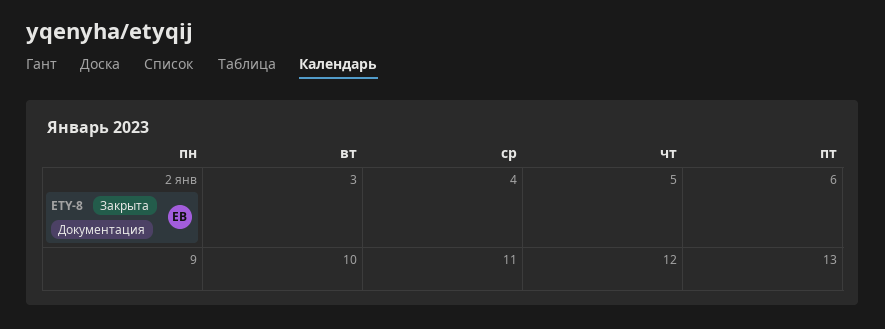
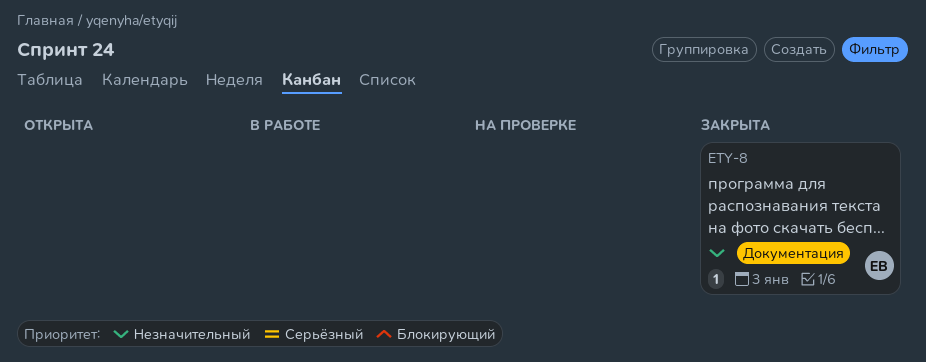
ETY-8, due: Jan 2 -> Jan 3

